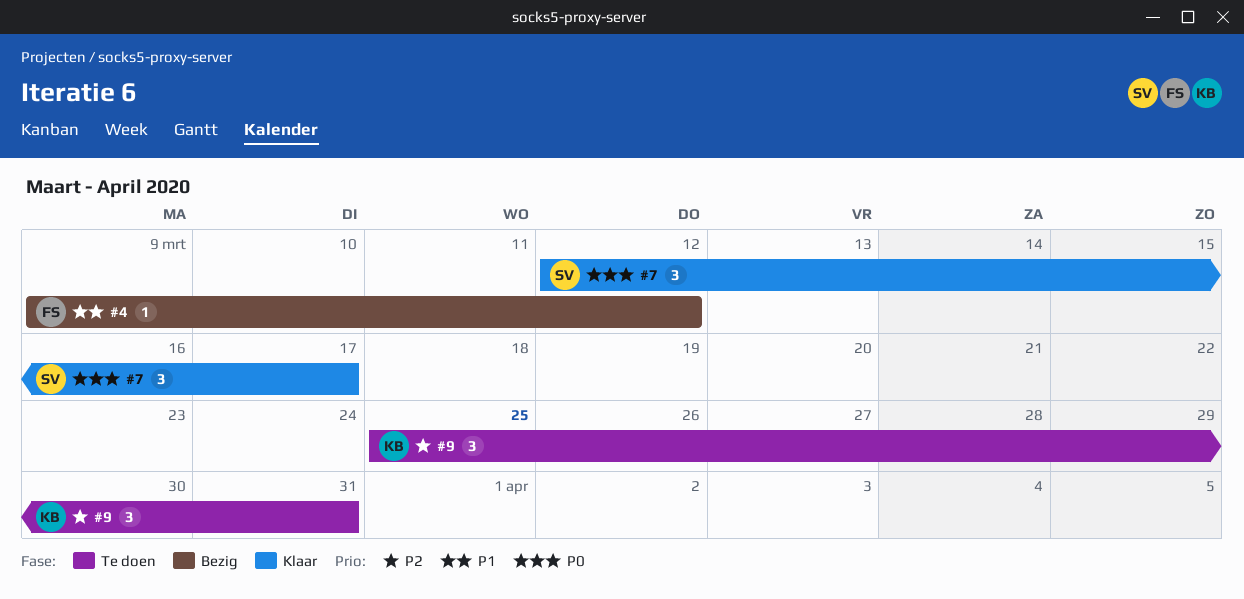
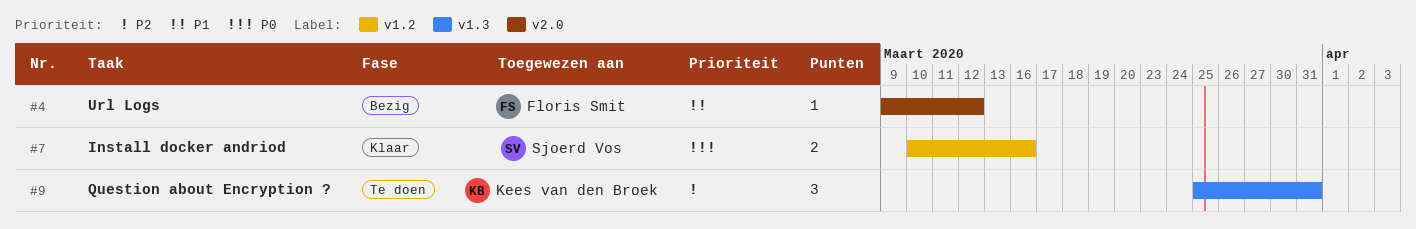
#7, estimate: 3 -> 2
#7, start: Mar 12 -> Mar 10
#7, due: Mar 17 -> Mar 16

